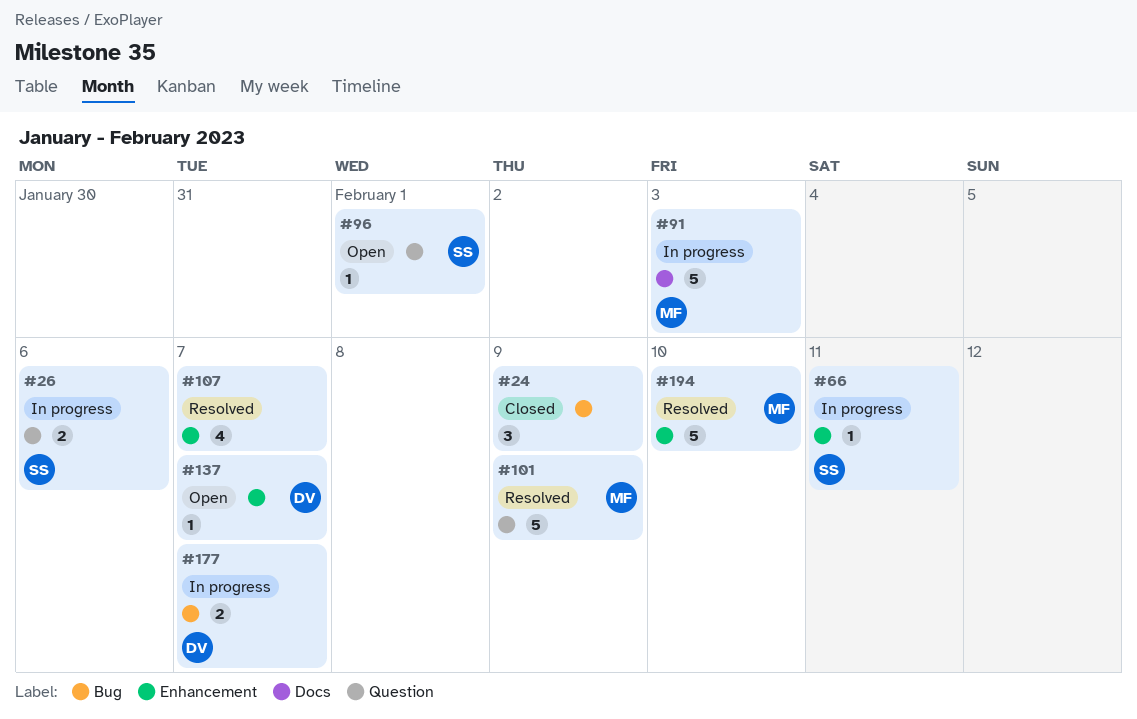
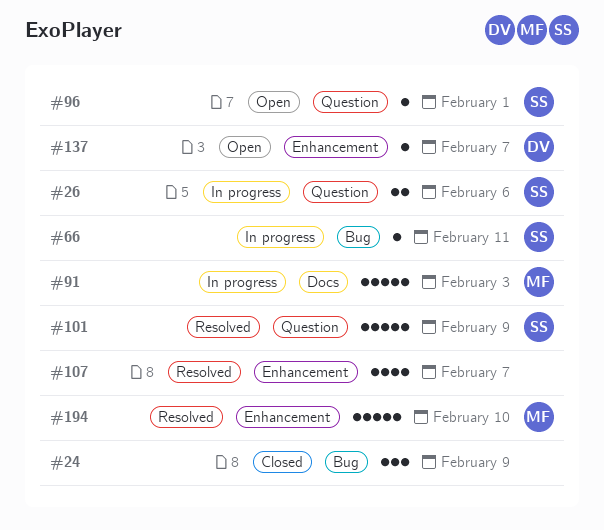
#66, label: Enhancement -> Bug
#101, owner: MF -> SS
#177: present -> none

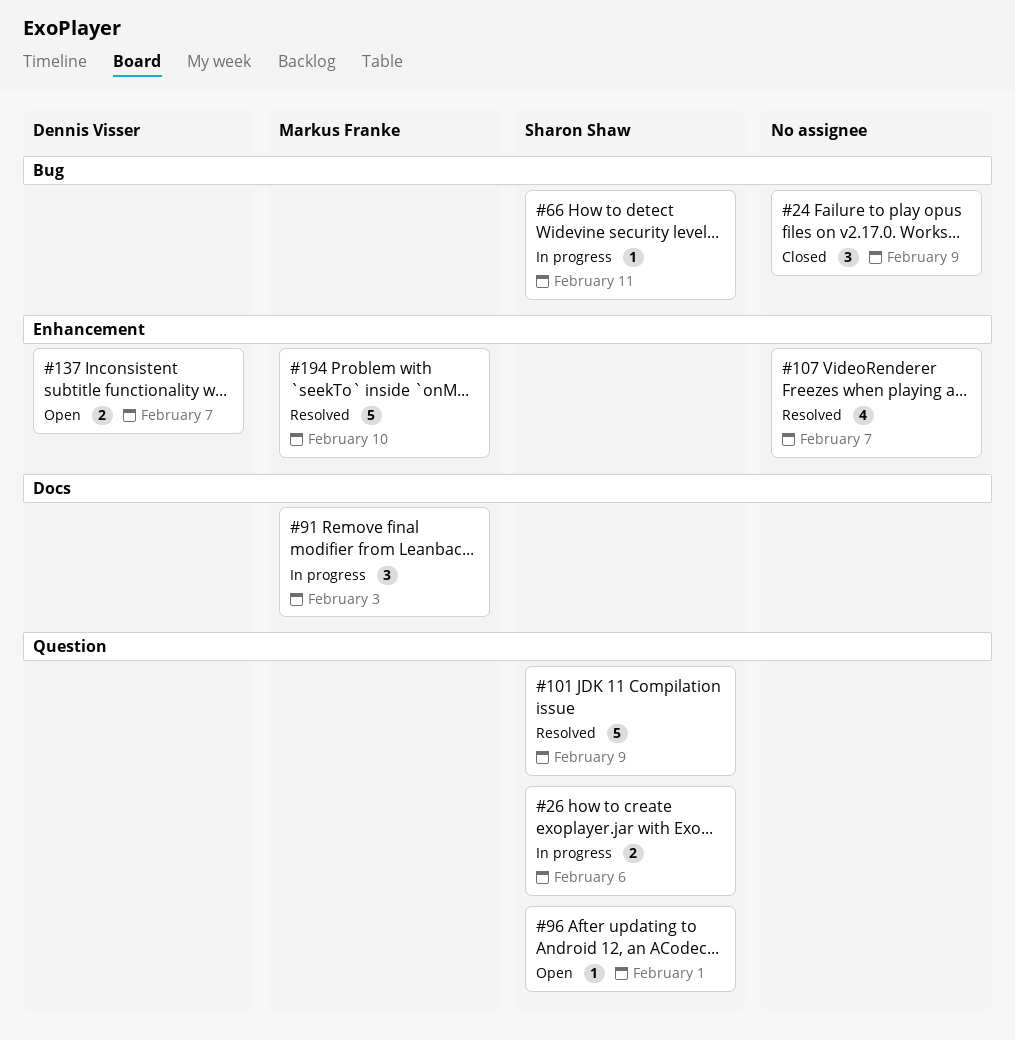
#91, estimate: 5 -> 3
#137, estimate: 1 -> 2

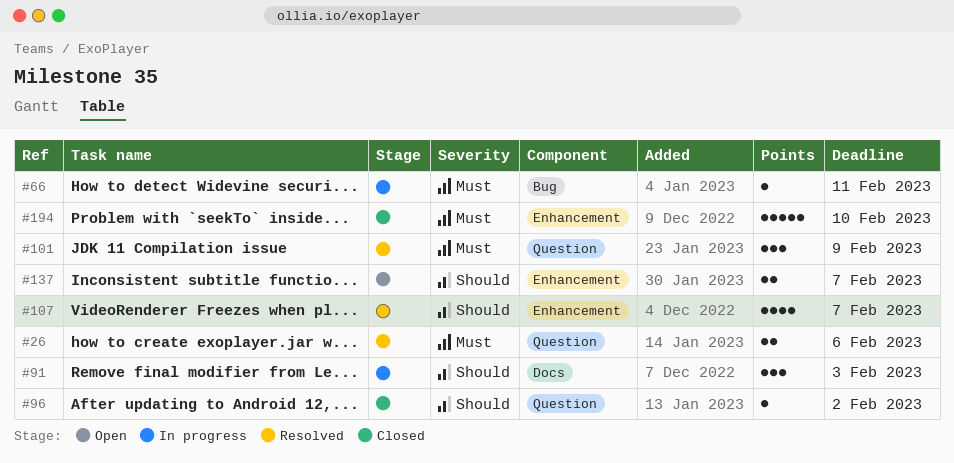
#24: present -> none
#26, status: In progress -> Resolved
#96, status: Open -> Closed
#96, due: Feb 1 -> Feb 2
#101, estimate: 5 -> 3
#194, status: Resolved -> Closed

